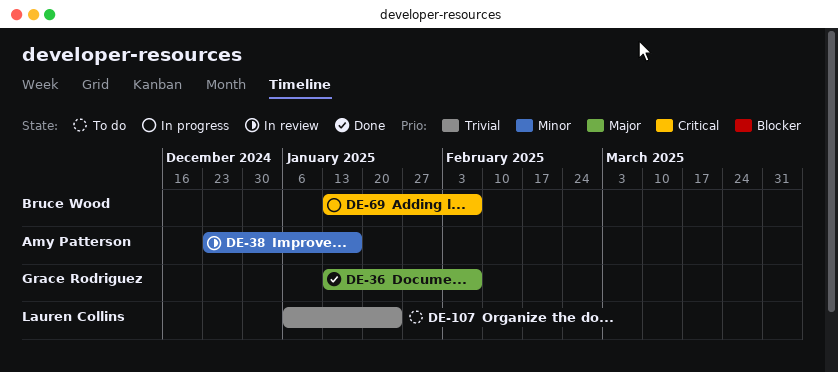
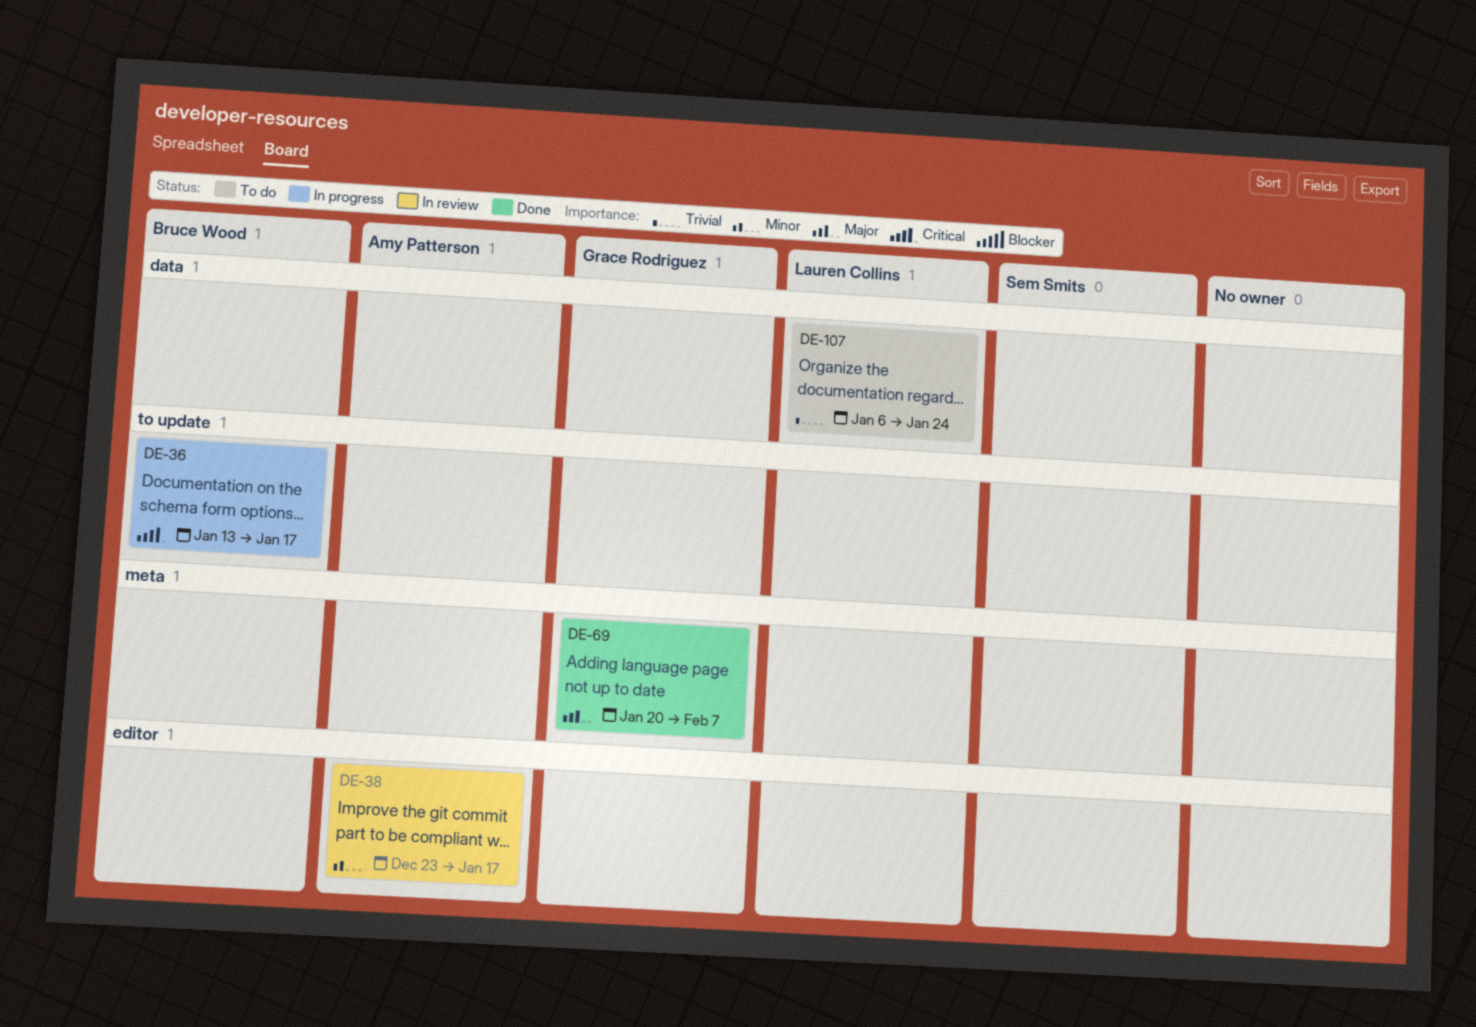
DE-36, status: Done -> In progress
DE-36, owner: Grace Rodriguez -> Bruce Wood
DE-36, priority: Major -> Critical
DE-36, due: Feb 7 -> Jan 17
DE-69, status: In progress -> Done
DE-69, owner: Bruce Wood -> Grace Rodriguez
DE-69, priority: Critical -> Major
DE-69, start: Jan 13 -> Jan 20

